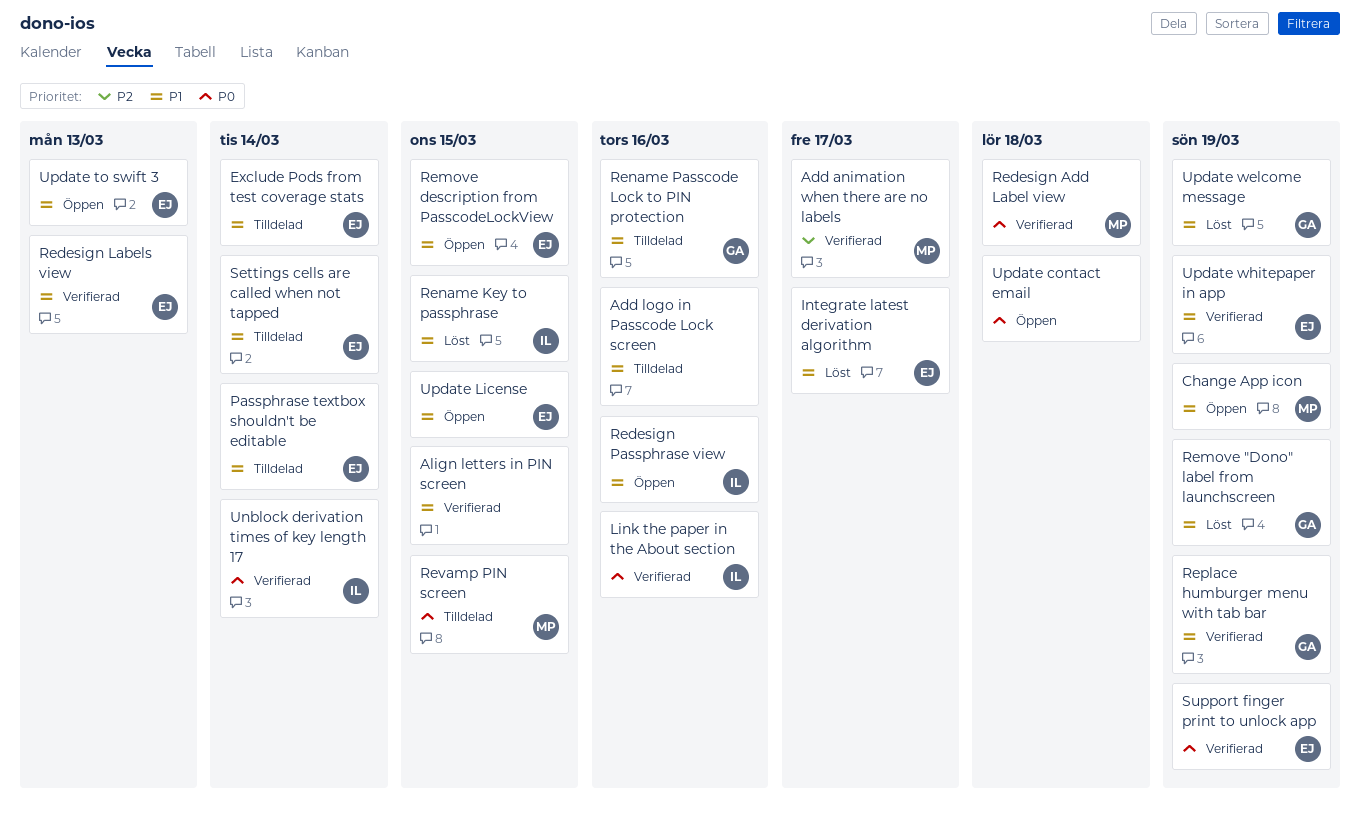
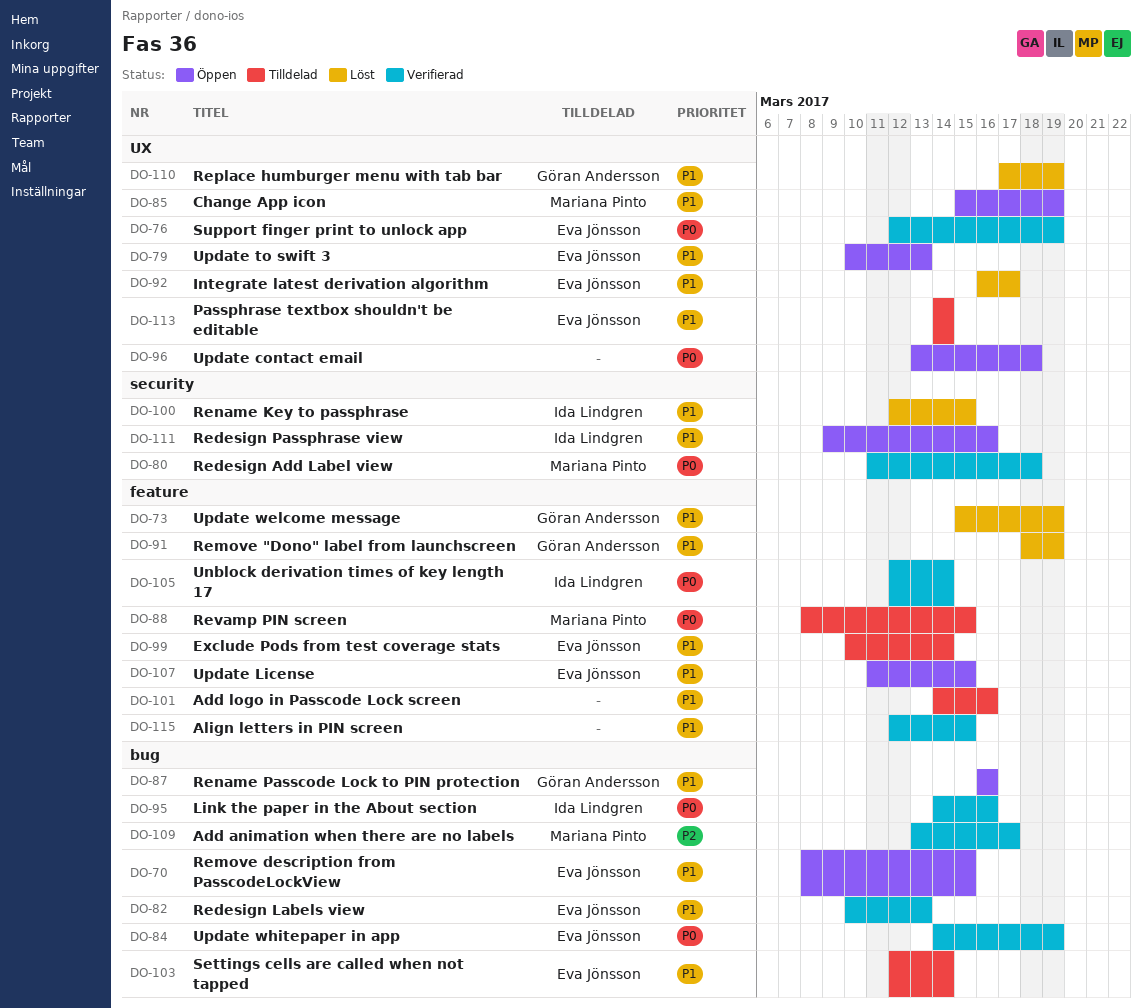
Rename Passcode Lock to PIN protection, status: Tilldelad -> Öppen
Replace humburger menu with tab bar, status: Verifierad -> Löst
Update whitepaper in app, priority: P1 -> P0

